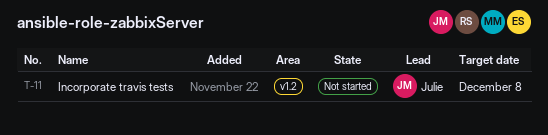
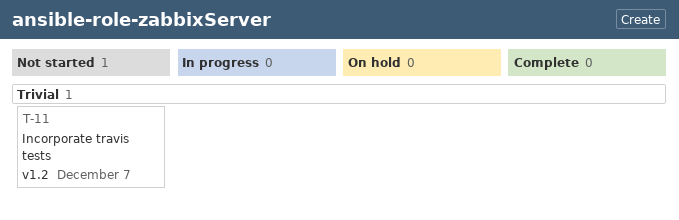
T-11, due: Dec 8 -> Dec 7

